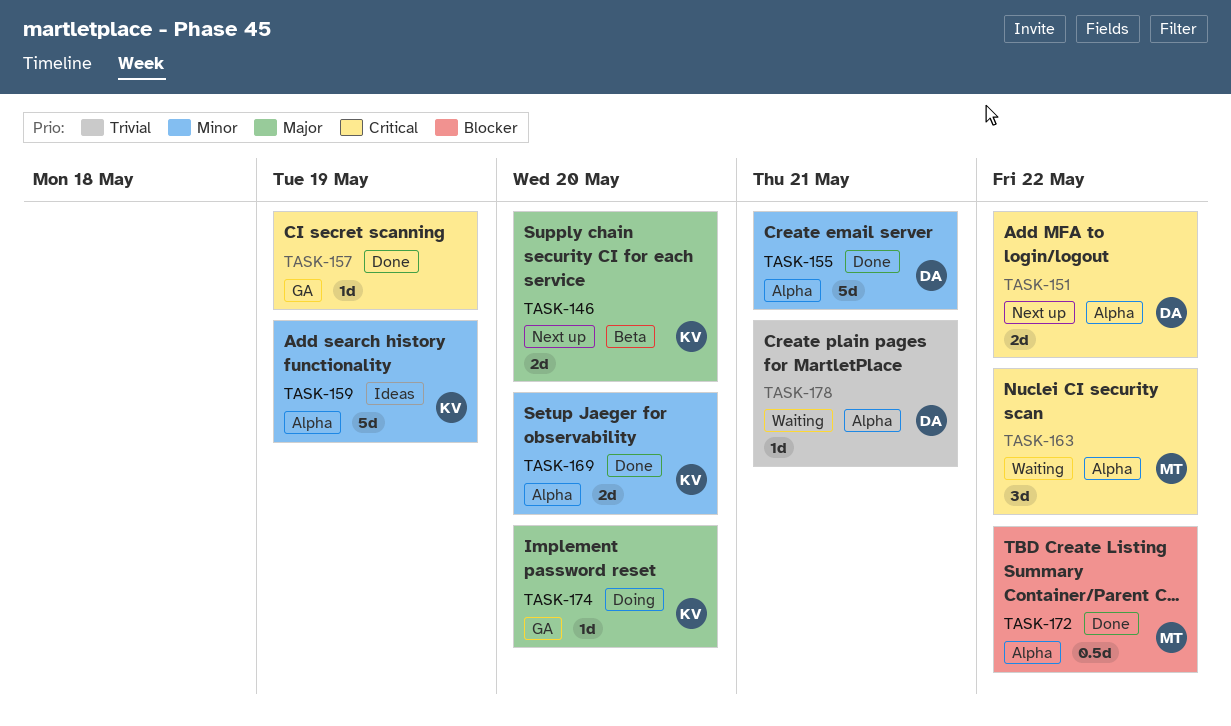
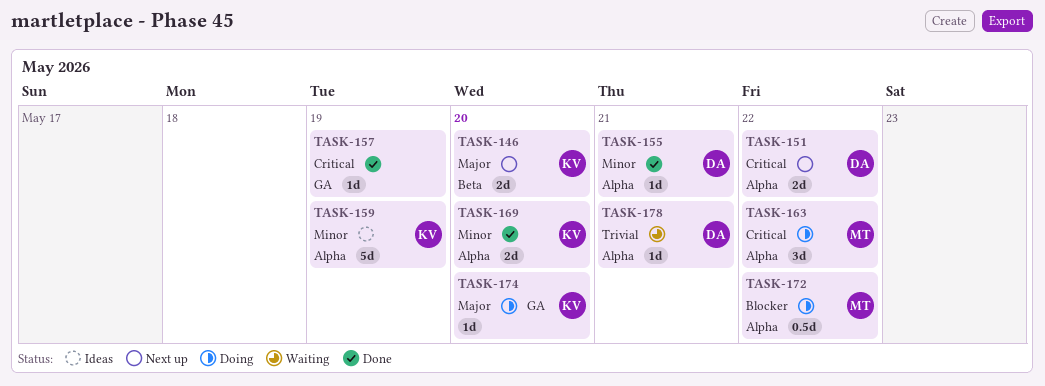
TASK-155, estimate: 5d -> 1d
TASK-163, status: Waiting -> Doing
TASK-172, status: Done -> Doing

